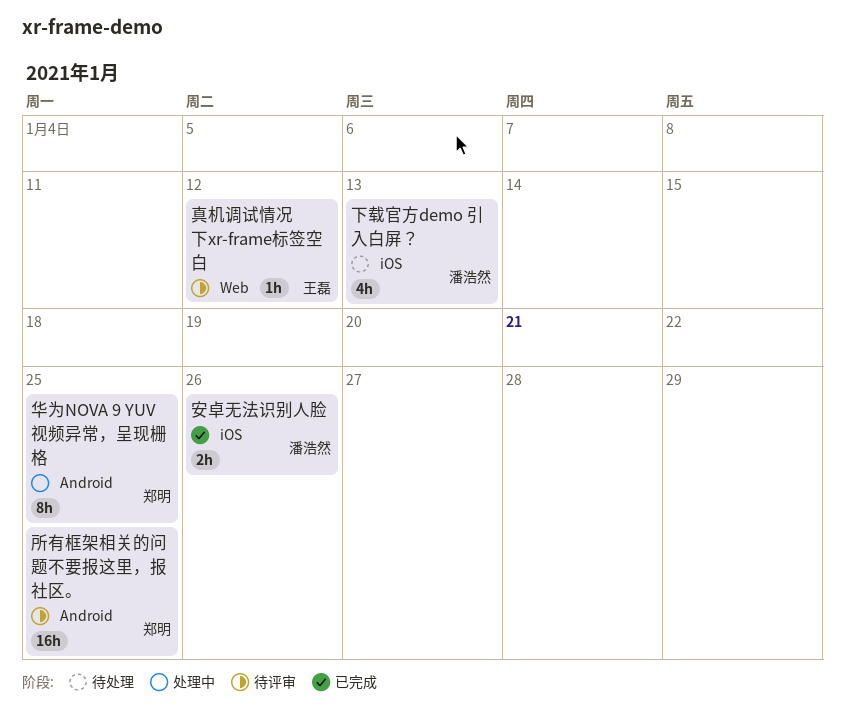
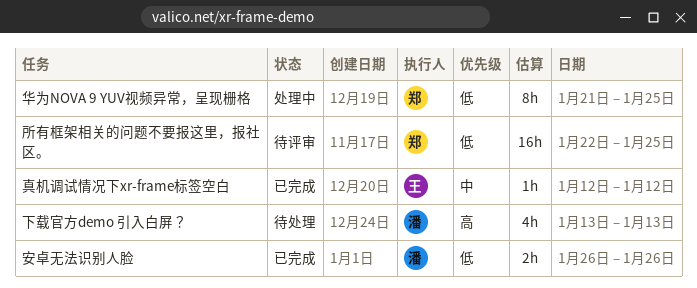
真机调试情况下xr-frame标签空白, status: 待评审 -> 已完成

